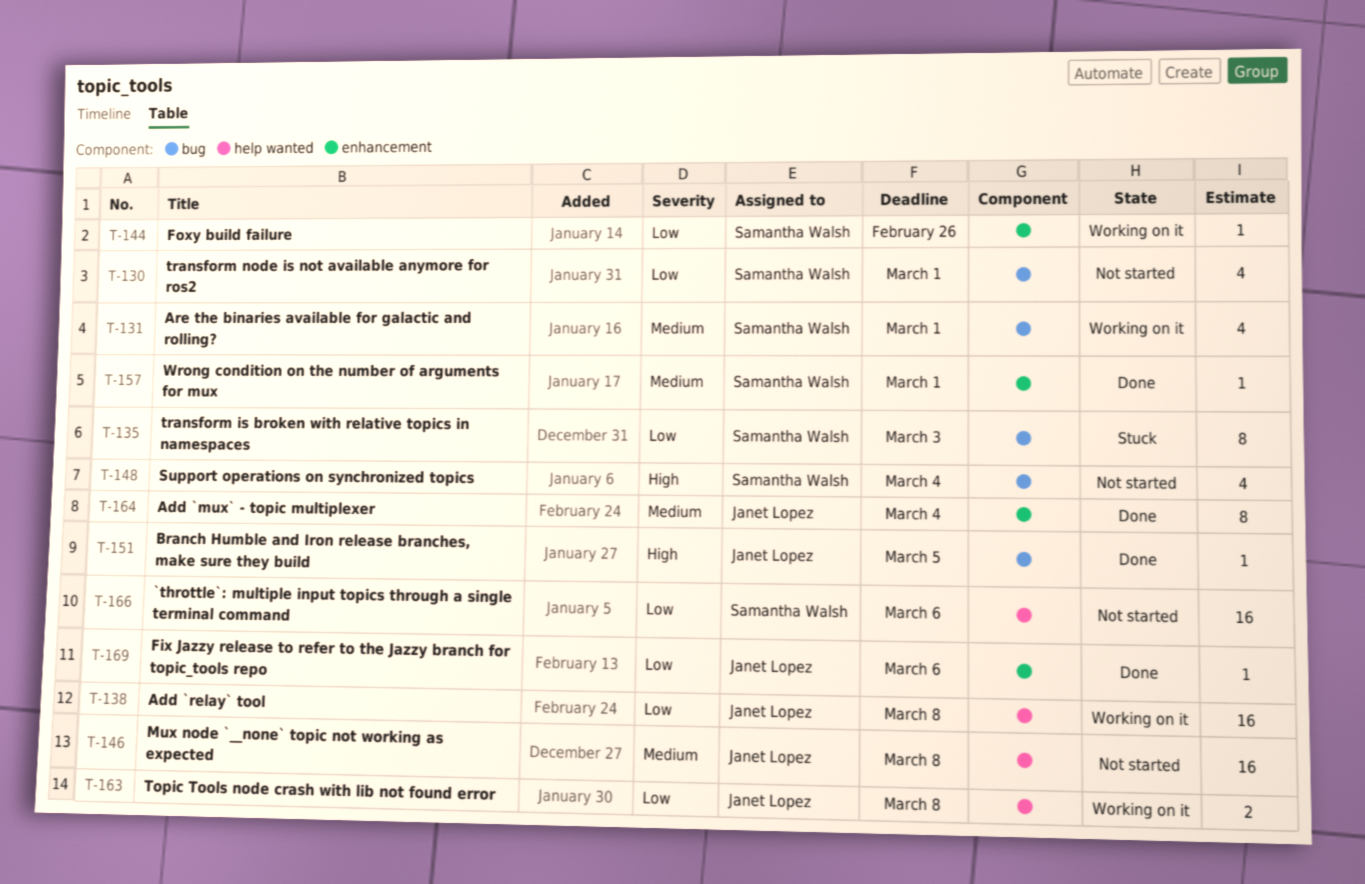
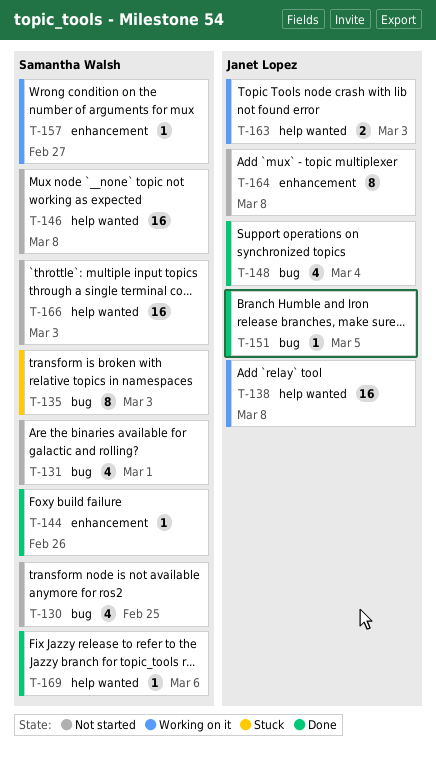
T-130, due: Mar 1 -> Feb 25
T-131, status: Working on it -> Not started
T-144, status: Working on it -> Done
T-146, owner: Janet Lopez -> Samantha Walsh
T-148, status: Not started -> Done
T-148, owner: Samantha Walsh -> Janet Lopez
T-157, status: Done -> Working on it
T-157, due: Mar 1 -> Feb 27
T-163, due: Mar 8 -> Mar 3
T-164, status: Done -> Not started
T-164, due: Mar 4 -> Mar 8
T-166, due: Mar 6 -> Mar 3
T-169, owner: Janet Lopez -> Samantha Walsh
T-169, label: enhancement -> help wanted

